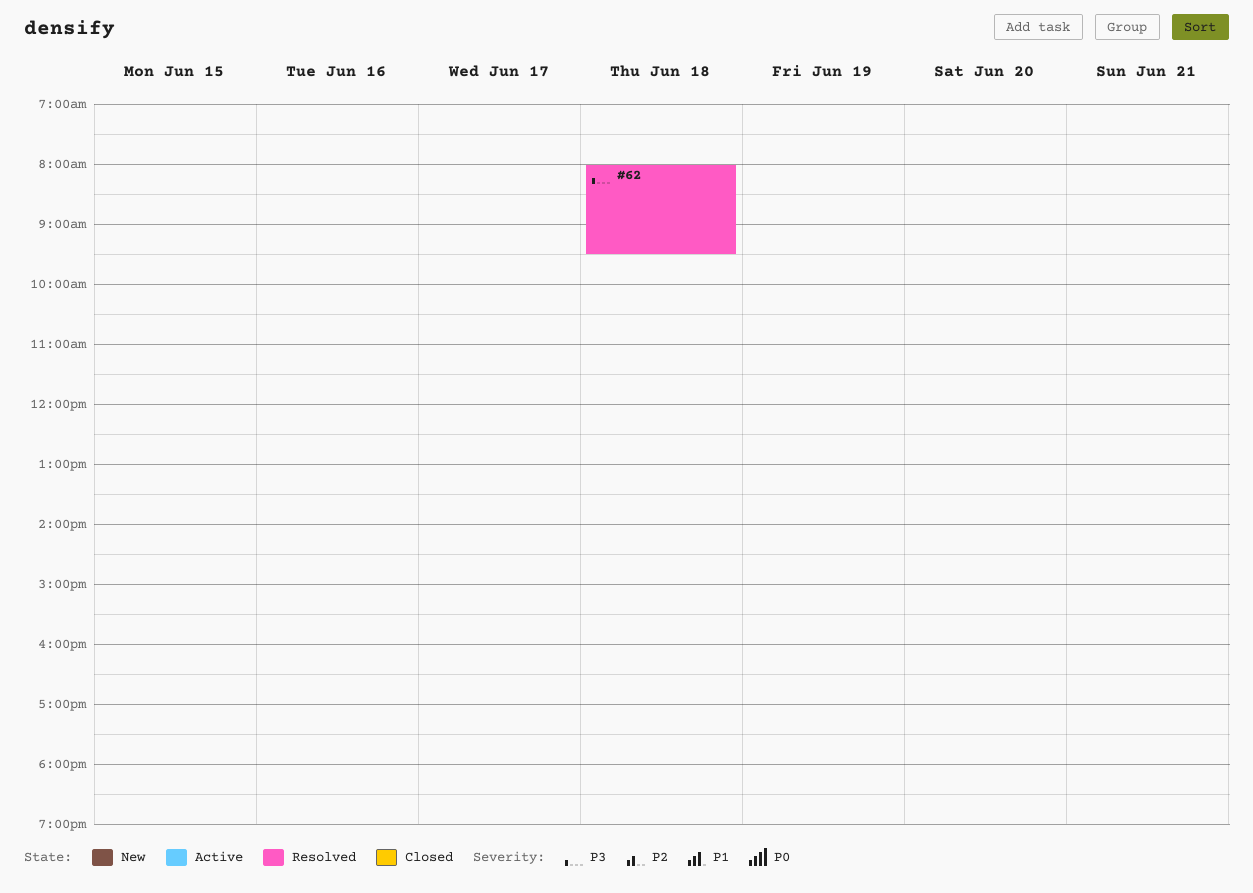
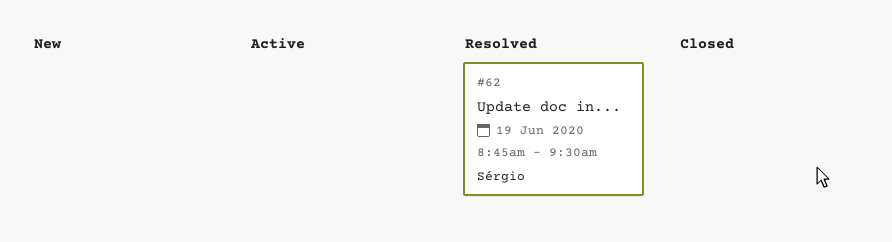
#62, day: Jun 18 -> Jun 19
#62, begins: 08:00 -> 08:45

